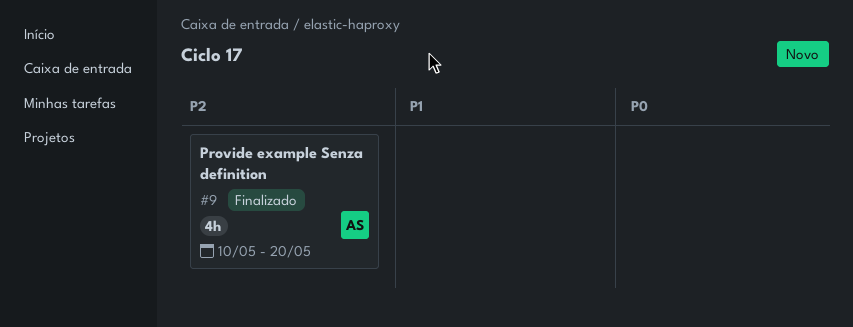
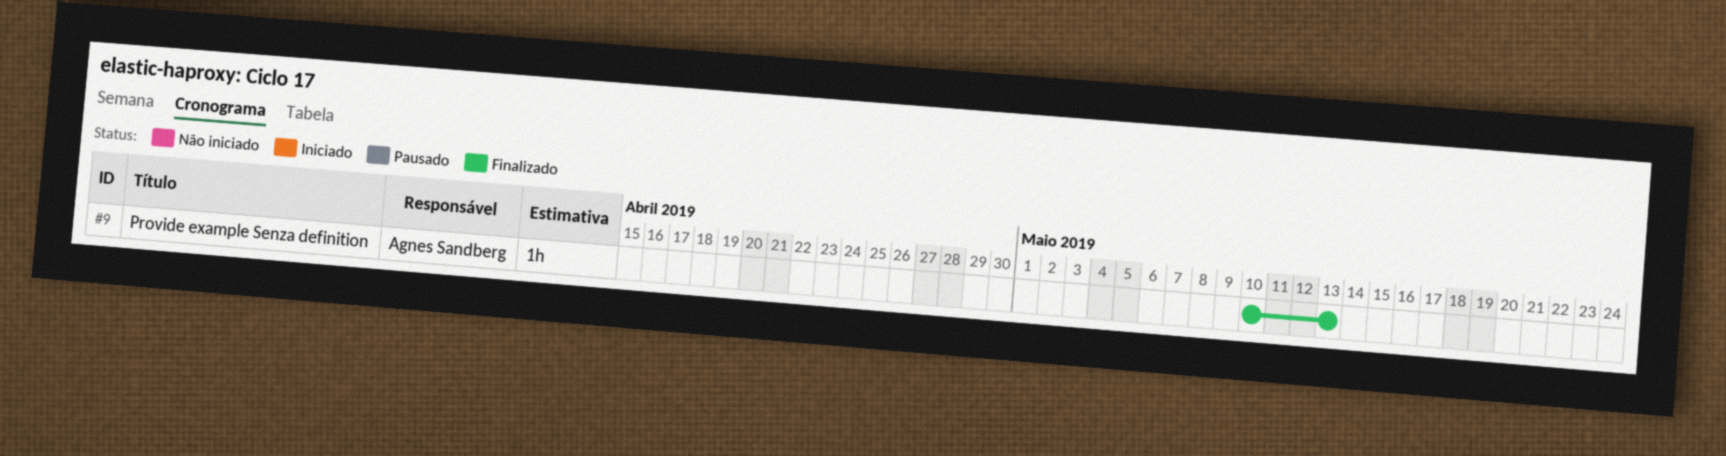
#9, estimate: 4h -> 1h
#9, due: May 20 -> May 13

